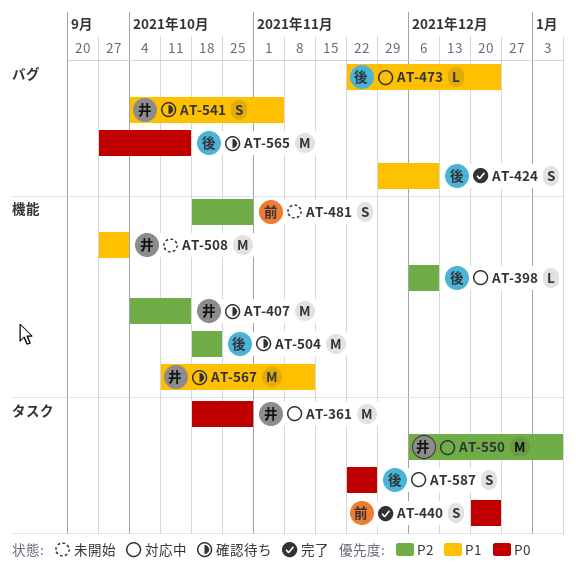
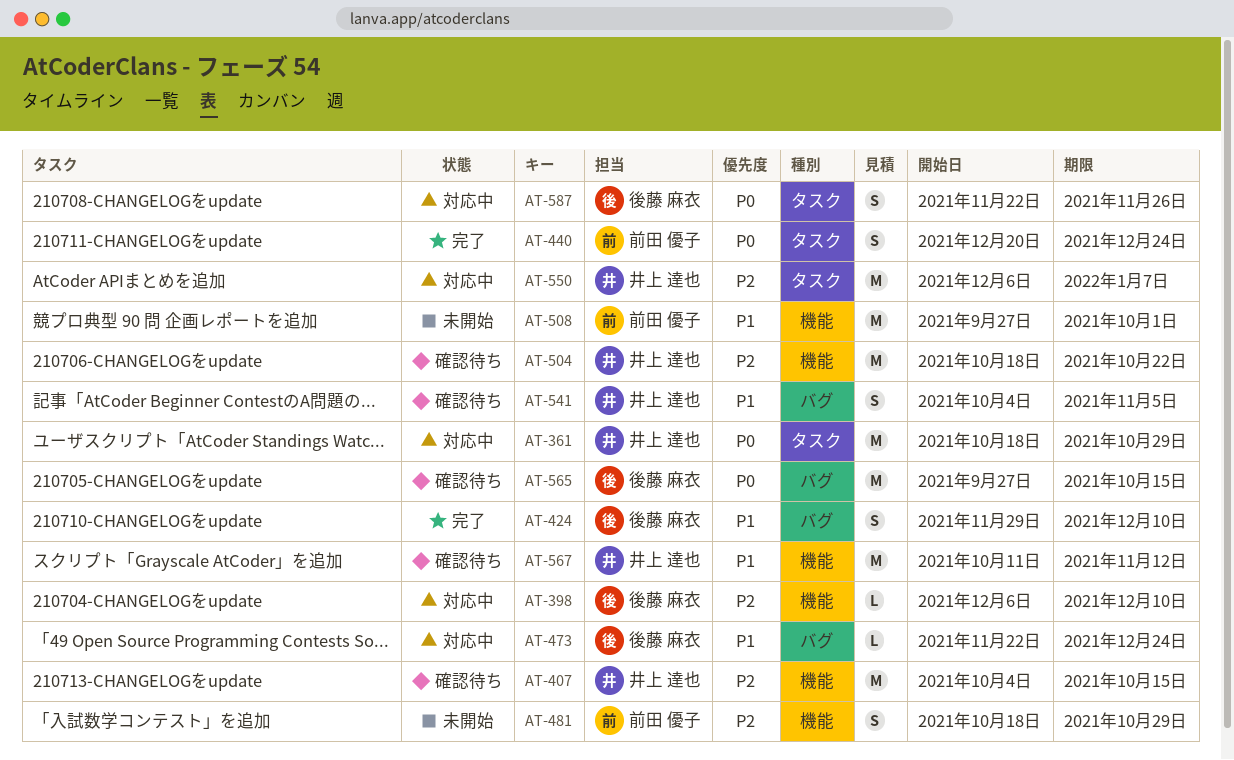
AT-504, owner: 後藤 麻衣 -> 井上 達也
AT-508, owner: 井上 達也 -> 前田 優子

